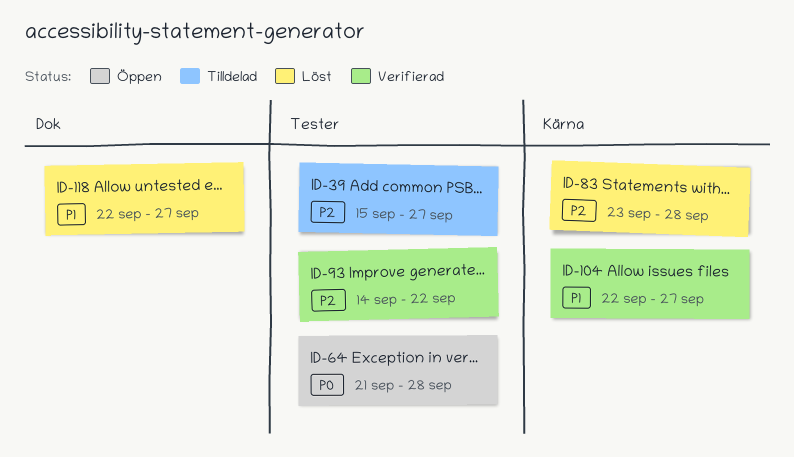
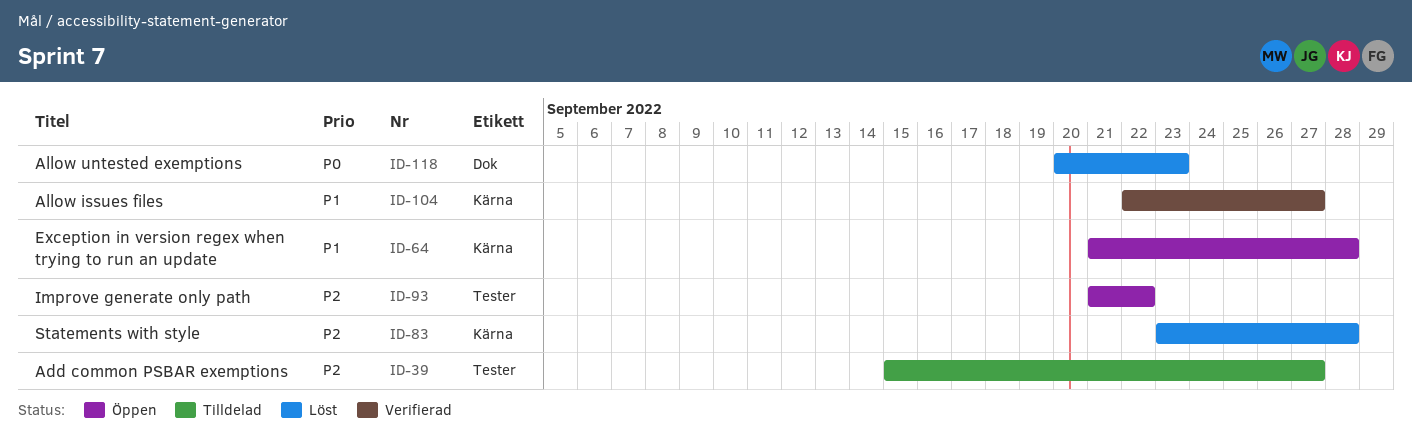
ID-64, priority: P0 -> P1
ID-64, label: Tester -> Kärna
ID-93, status: Verifierad -> Öppen
ID-93, start: Sep 14 -> Sep 21
ID-118, priority: P1 -> P0
ID-118, start: Sep 22 -> Sep 20
ID-118, due: Sep 27 -> Sep 23

